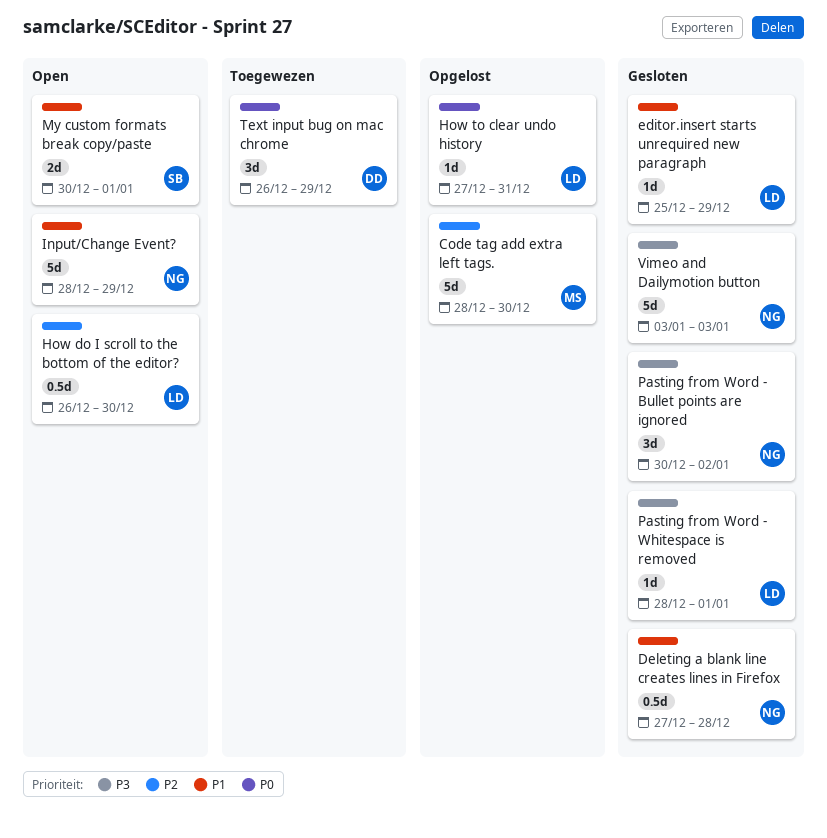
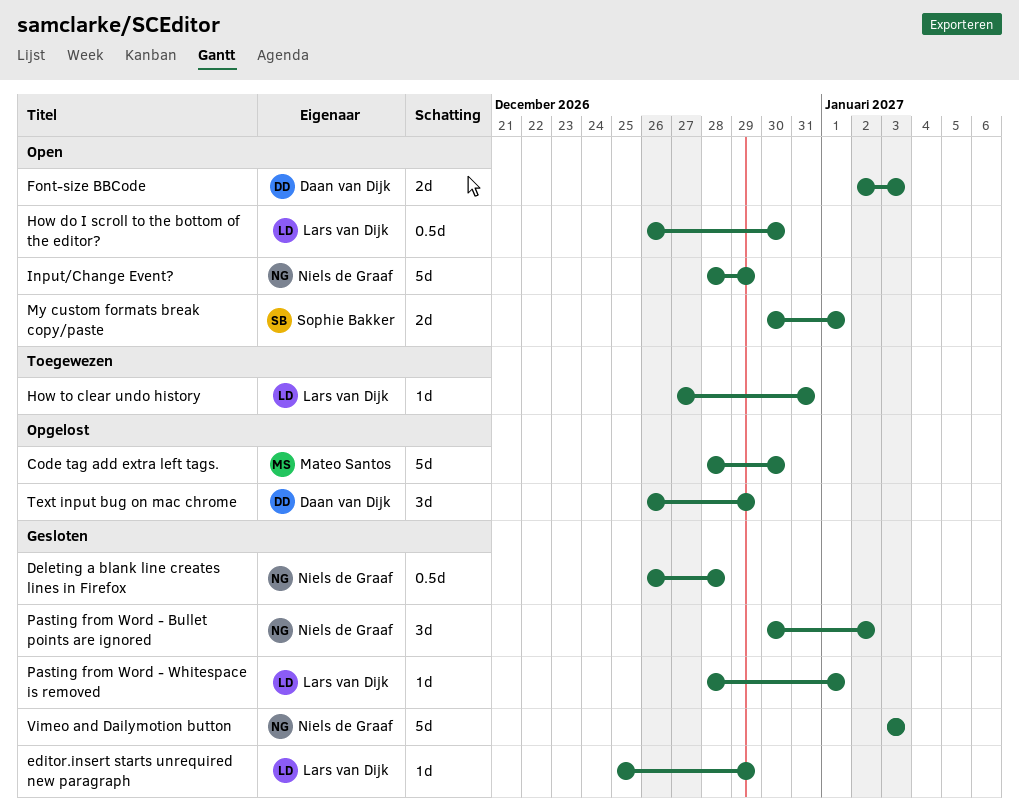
Deleting a blank line creates lines in Firefox, start: Dec 27 -> Dec 26
Font-size BBCode: none -> present
How to clear undo history, status: Opgelost -> Toegewezen
Text input bug on mac chrome, status: Toegewezen -> Opgelost

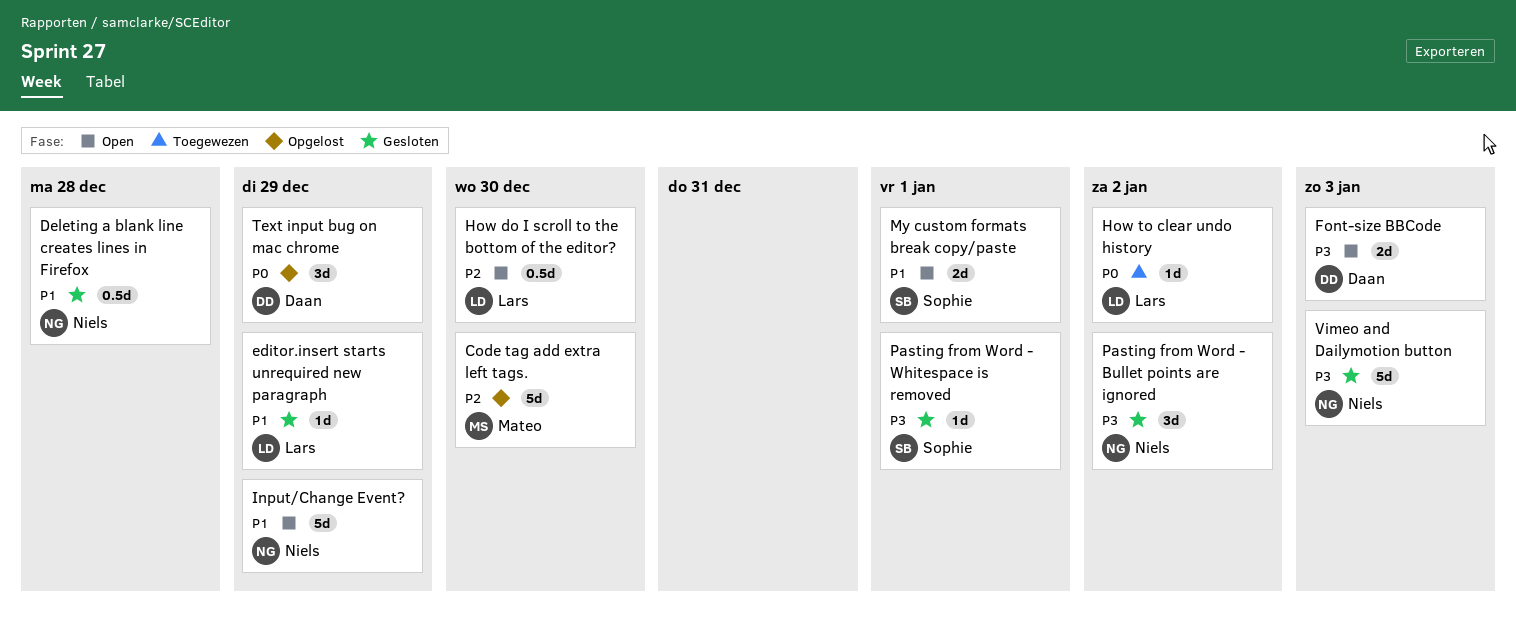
How to clear undo history, due: Dec 31 -> Jan 2
Pasting from Word - Whitespace is removed, owner: Lars van Dijk -> Sophie Bakker

